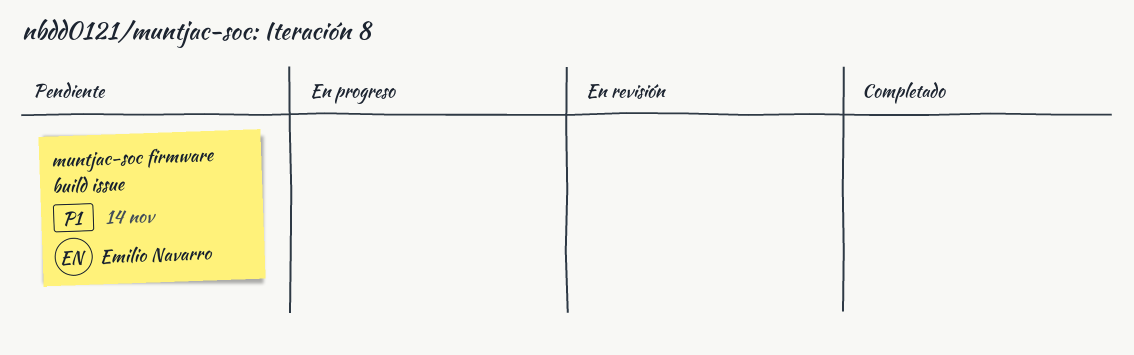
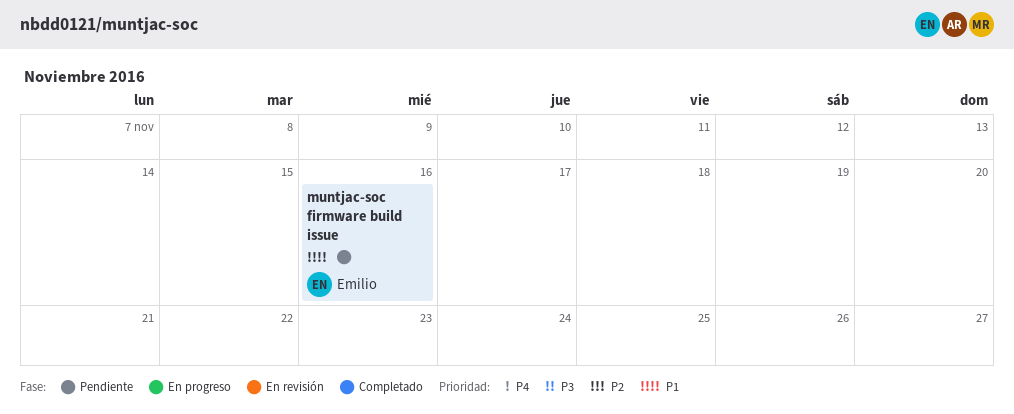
muntjac-soc firmware build issue, due: Nov 14 -> Nov 16

